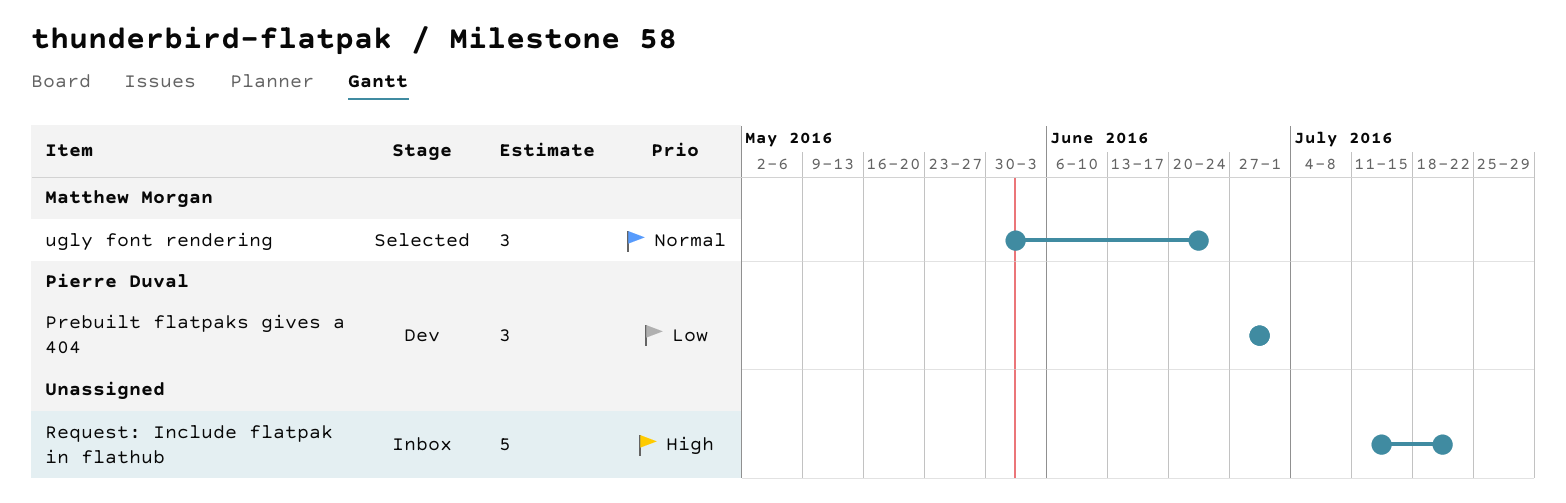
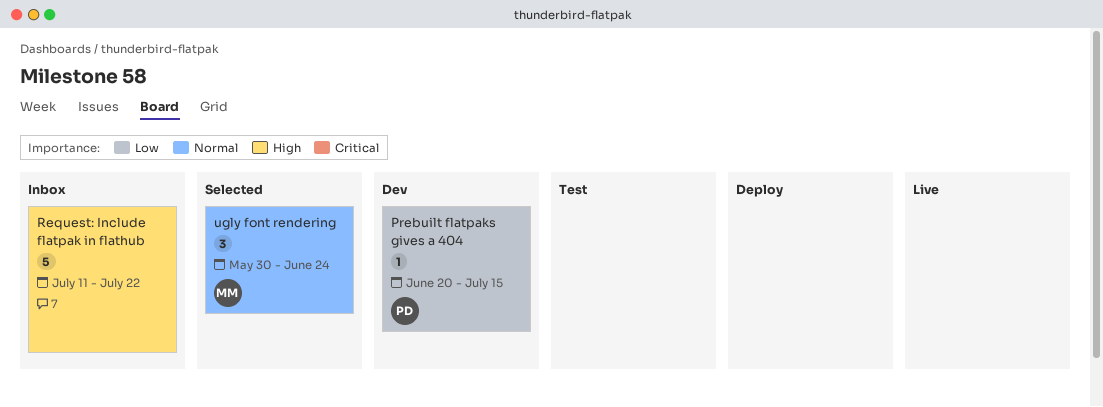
Prebuilt flatpaks gives a 404, estimate: 3 -> 1
Prebuilt flatpaks gives a 404, start: Jun 27 -> Jun 20
Prebuilt flatpaks gives a 404, due: Jul 1 -> Jul 15

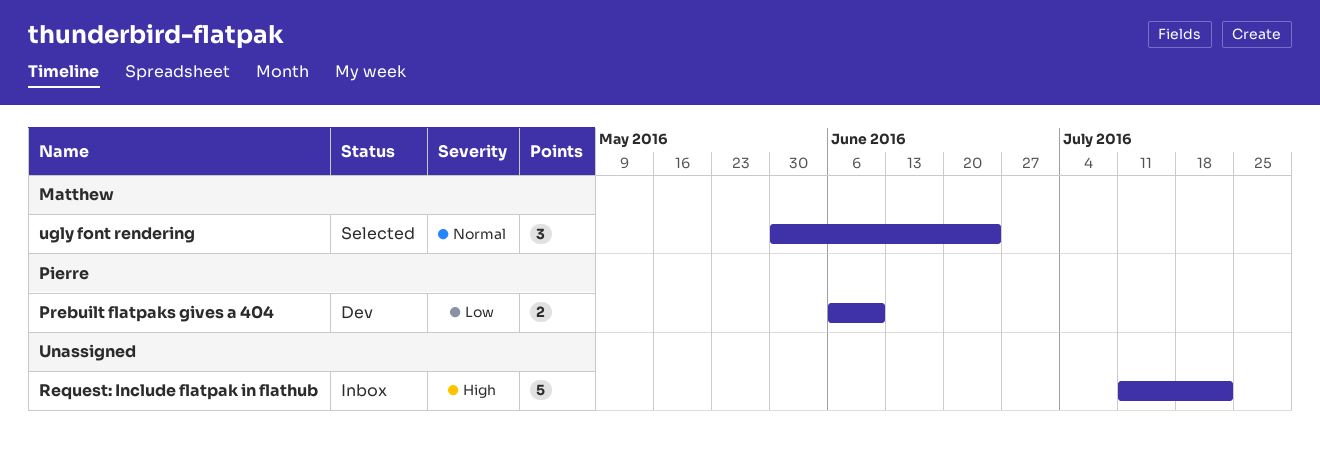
Prebuilt flatpaks gives a 404, estimate: 1 -> 2
Prebuilt flatpaks gives a 404, start: Jun 20 -> Jun 6
Prebuilt flatpaks gives a 404, due: Jul 15 -> Jun 10

